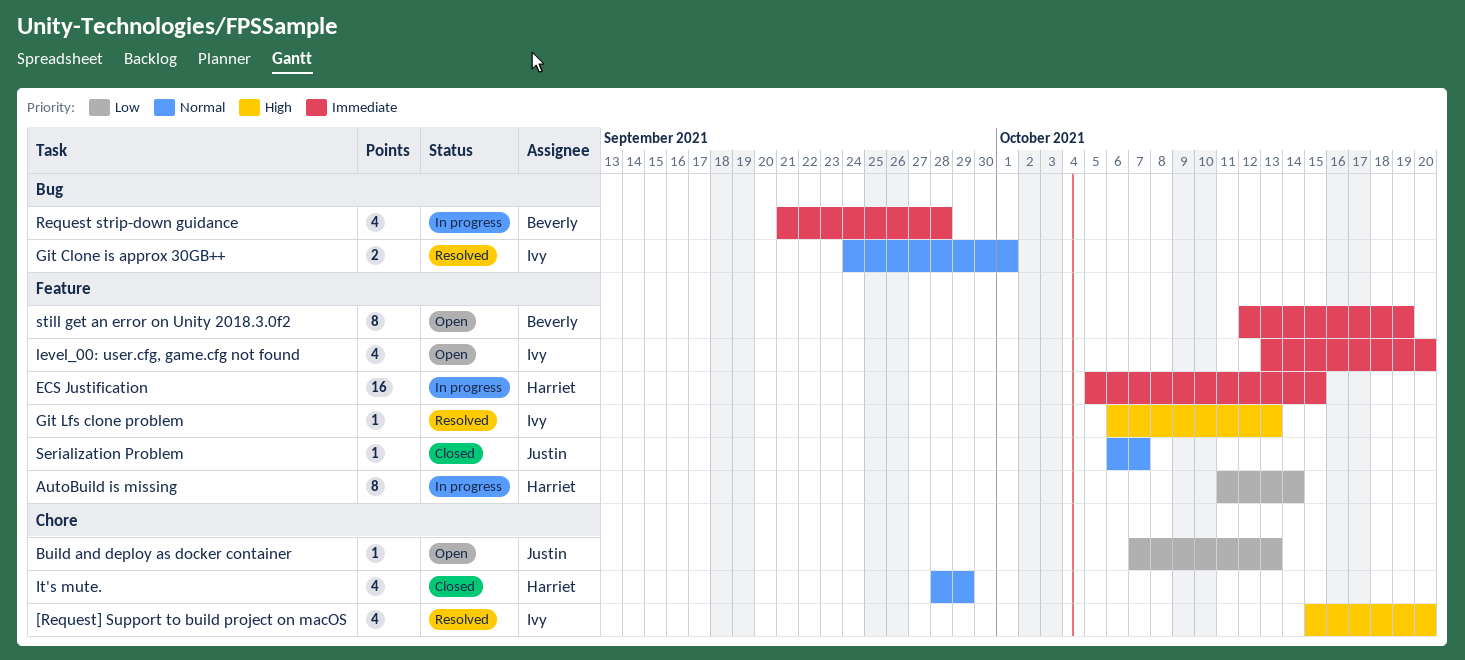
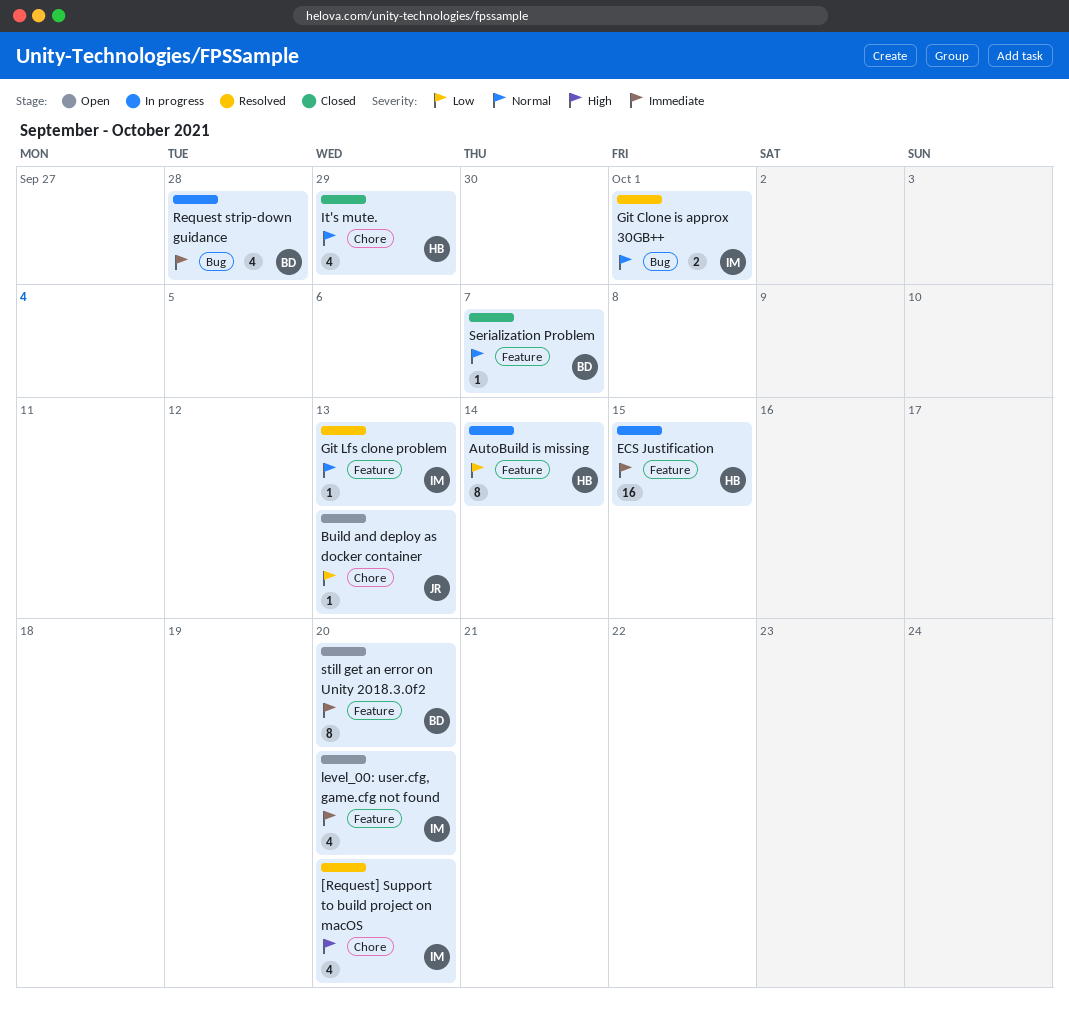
Git Lfs clone problem, priority: High -> Normal
Serialization Problem, owner: Justin -> Beverly
still get an error on Unity 2018.3.0f2, due: Oct 19 -> Oct 20

